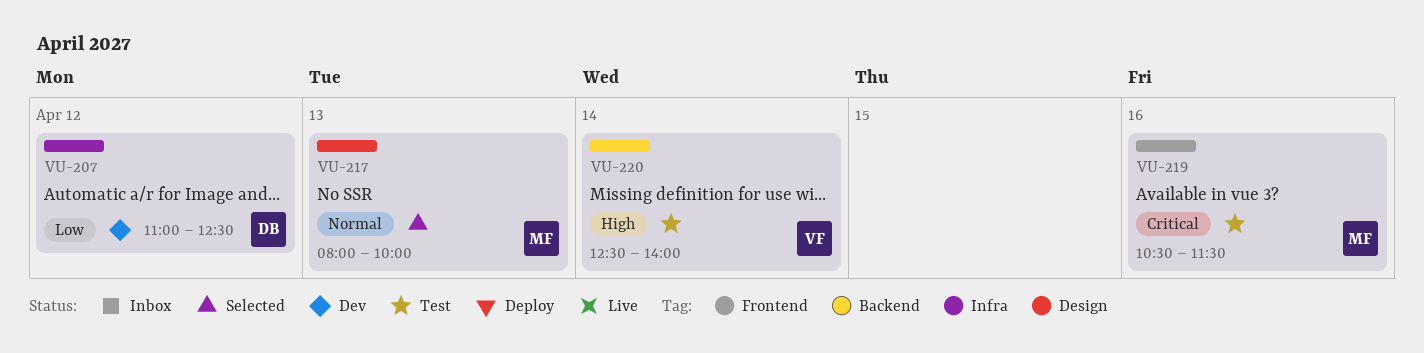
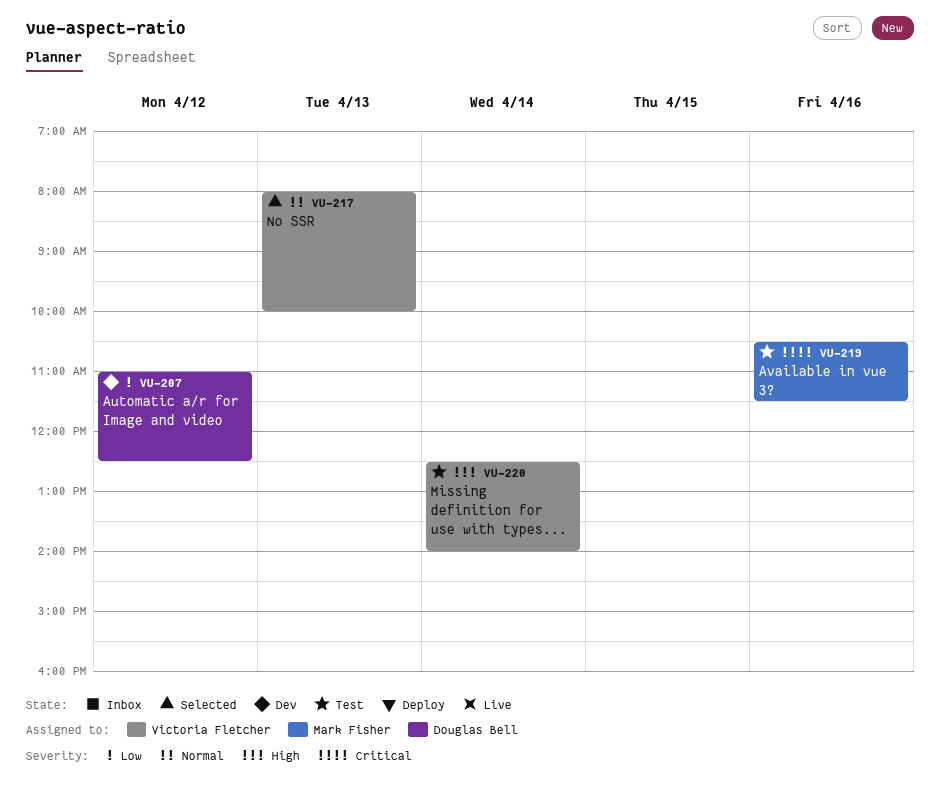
VU-217, owner: Mark Fisher -> Victoria Fletcher

